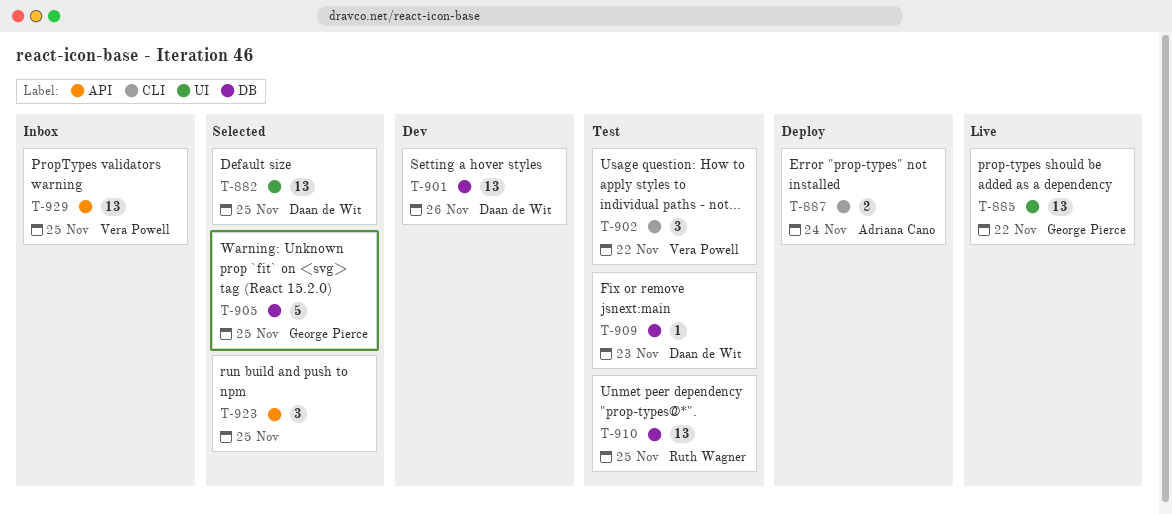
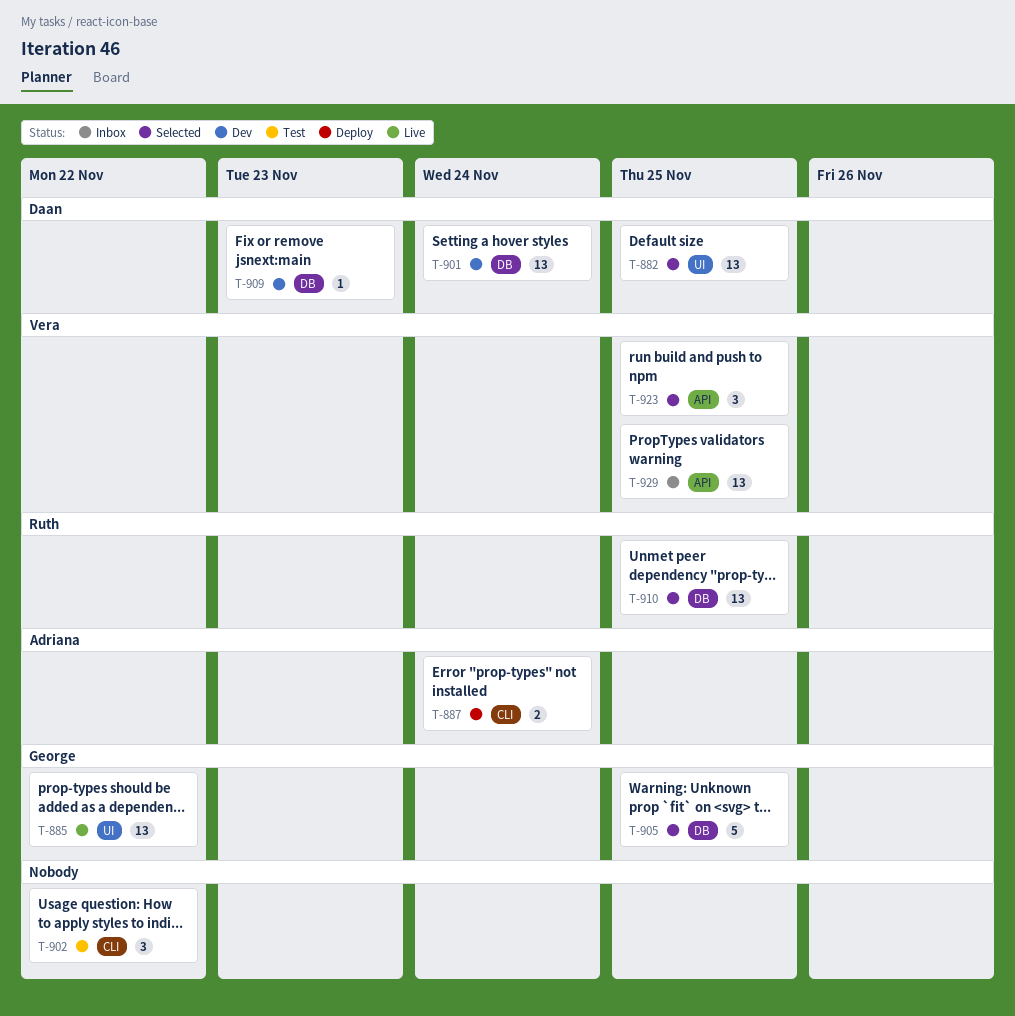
T-901, due: Nov 26 -> Nov 24
T-902, owner: Vera Powell -> none
T-909, status: Test -> Dev
T-910, status: Test -> Selected
T-923, owner: none -> Vera Powell

